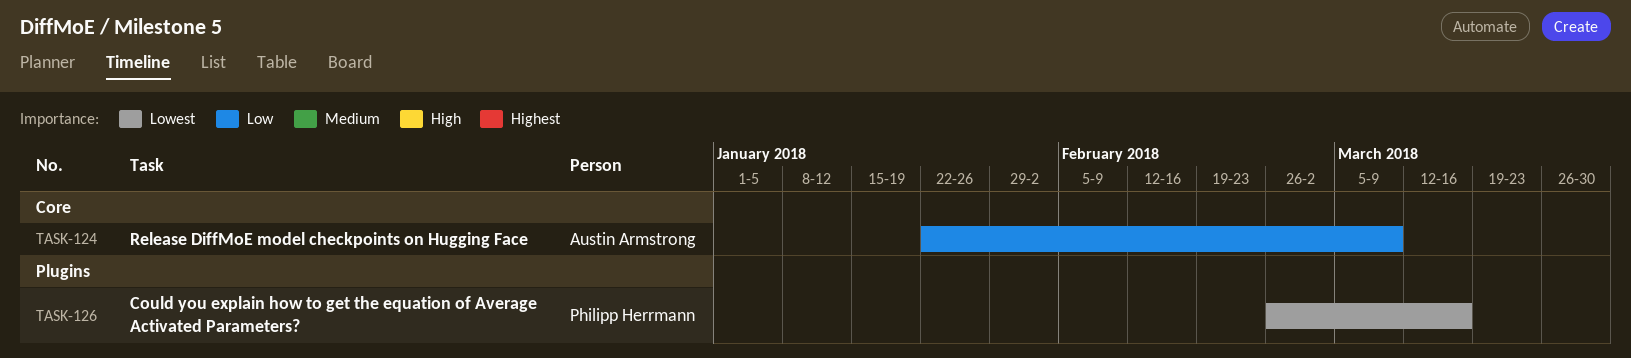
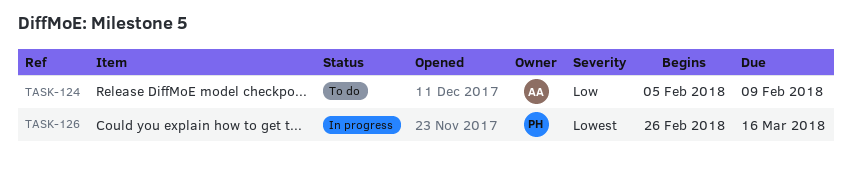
TASK-124, start: Jan 22 -> Feb 5
TASK-124, due: Mar 9 -> Feb 9

